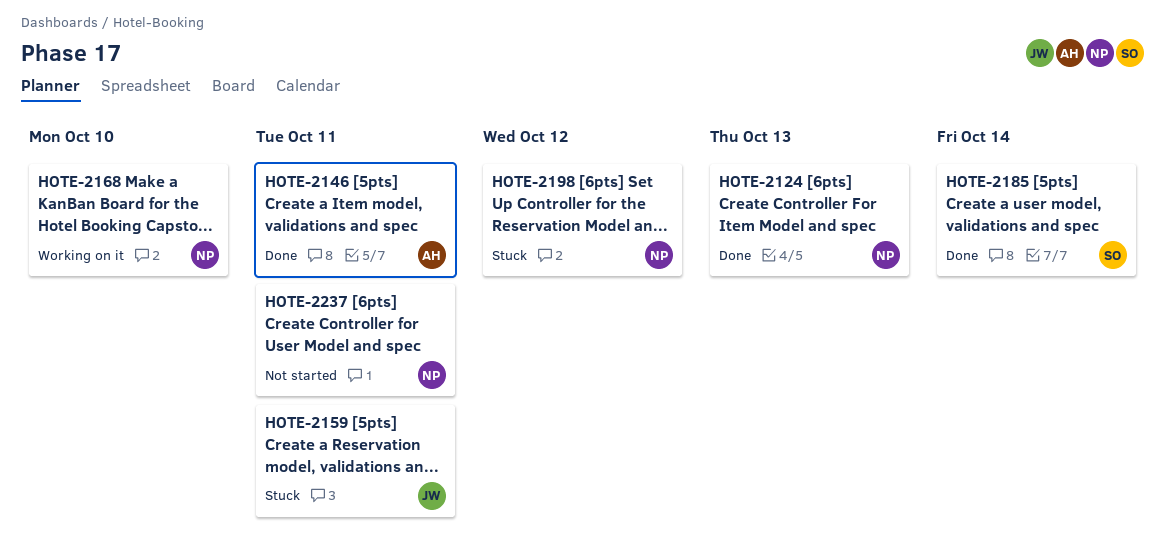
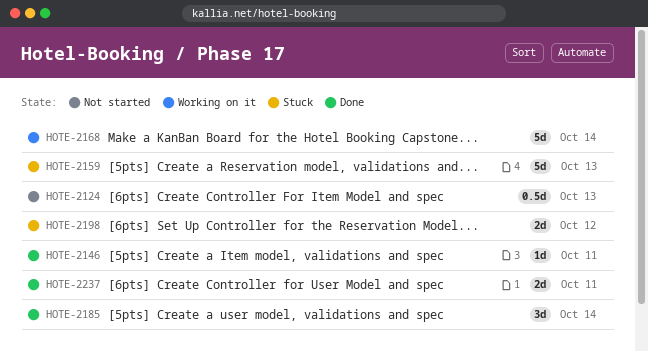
HOTE-2124, status: Done -> Not started
HOTE-2159, due: Oct 11 -> Oct 13
HOTE-2168, due: Oct 10 -> Oct 14
HOTE-2237, status: Not started -> Done

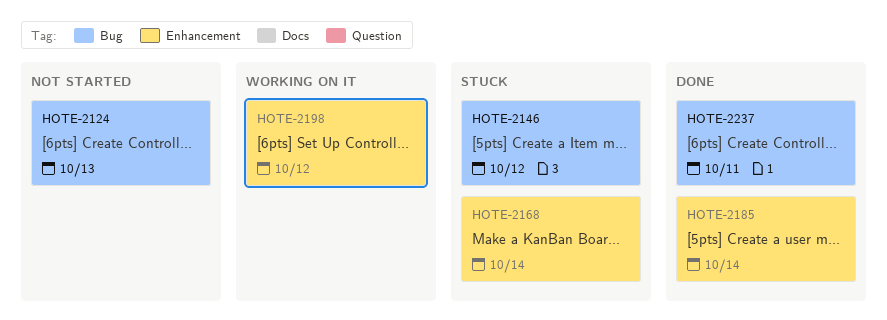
HOTE-2146, status: Done -> Stuck
HOTE-2146, due: Oct 11 -> Oct 12
HOTE-2159: present -> none
HOTE-2168, status: Working on it -> Stuck
HOTE-2198, status: Stuck -> Working on it

